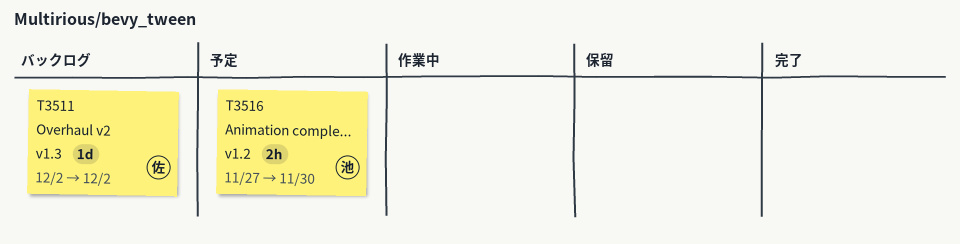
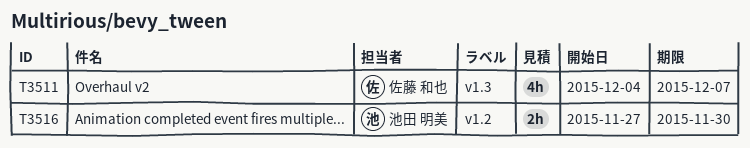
T3511, estimate: 1d -> 4h
T3511, start: Dec 2 -> Dec 4
T3511, due: Dec 2 -> Dec 7

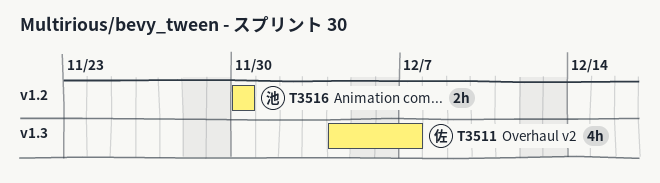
T3516, start: Nov 27 -> Nov 30

